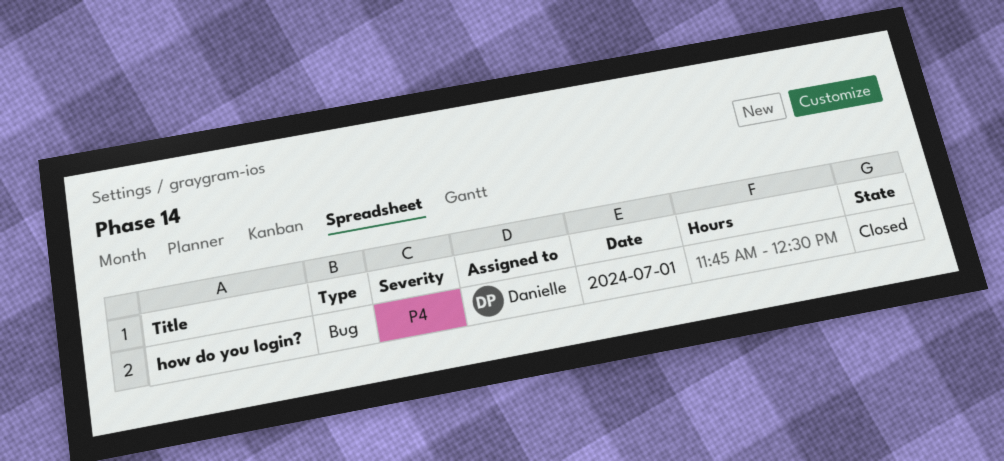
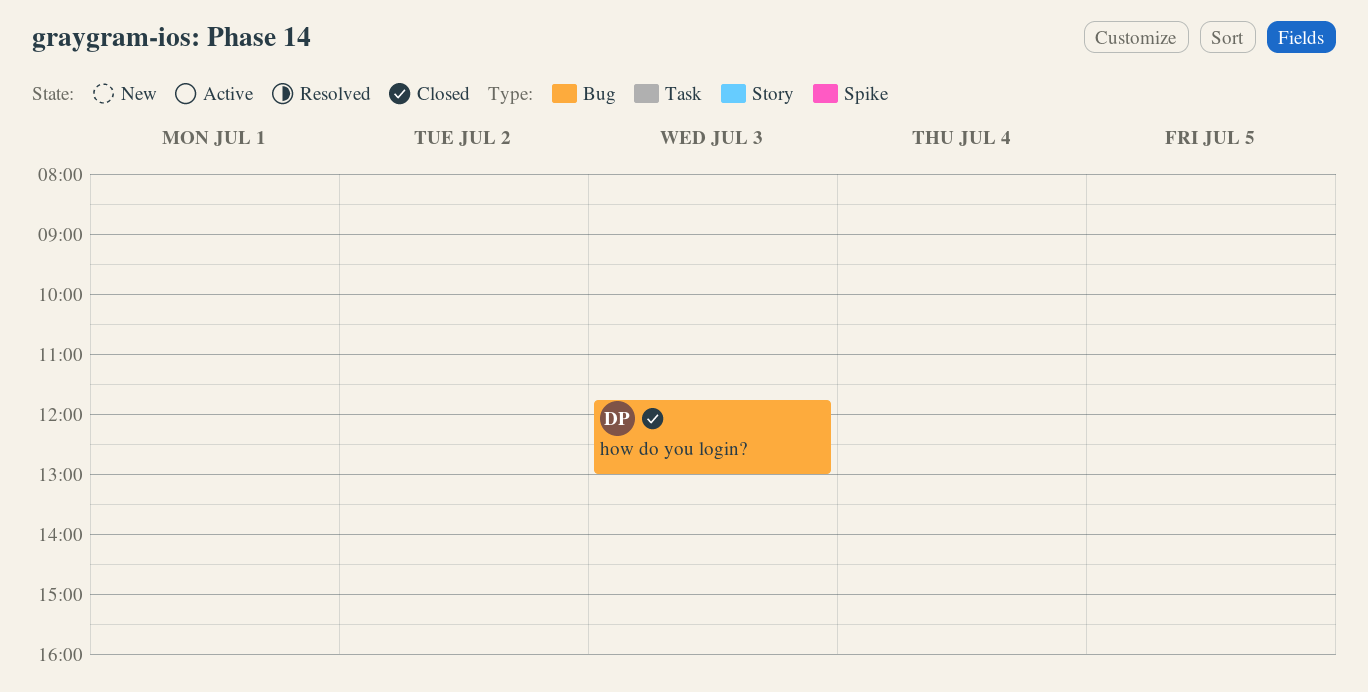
how do you login?, day: Jul 1 -> Jul 3
how do you login?, ends: 12:30 -> 13:00

